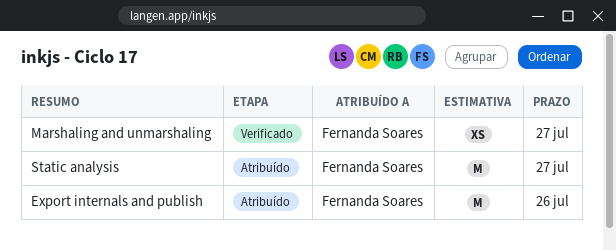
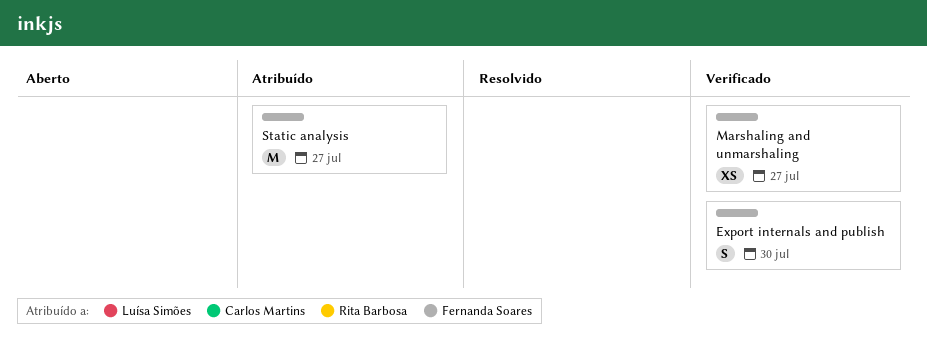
Export internals and publish, status: Atribuído -> Verificado
Export internals and publish, estimate: M -> S
Export internals and publish, due: Jul 26 -> Jul 30

